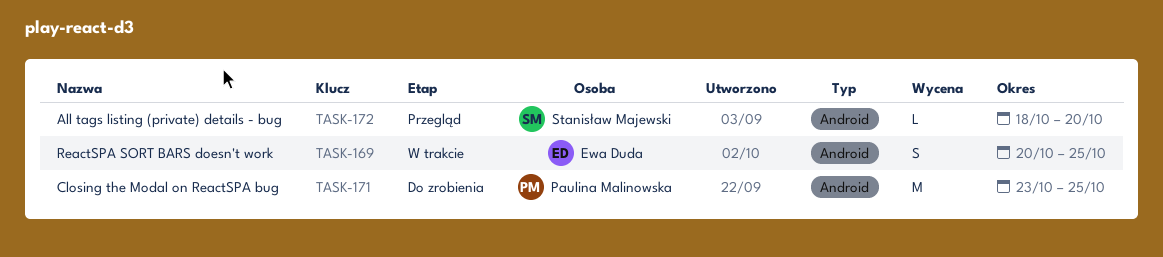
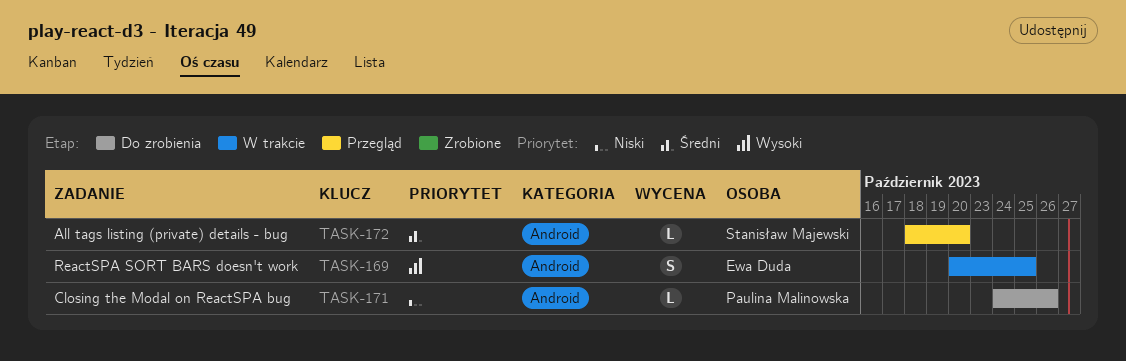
TASK-171, estimate: M -> L
TASK-171, start: Oct 23 -> Oct 24
TASK-171, due: Oct 25 -> Oct 26

